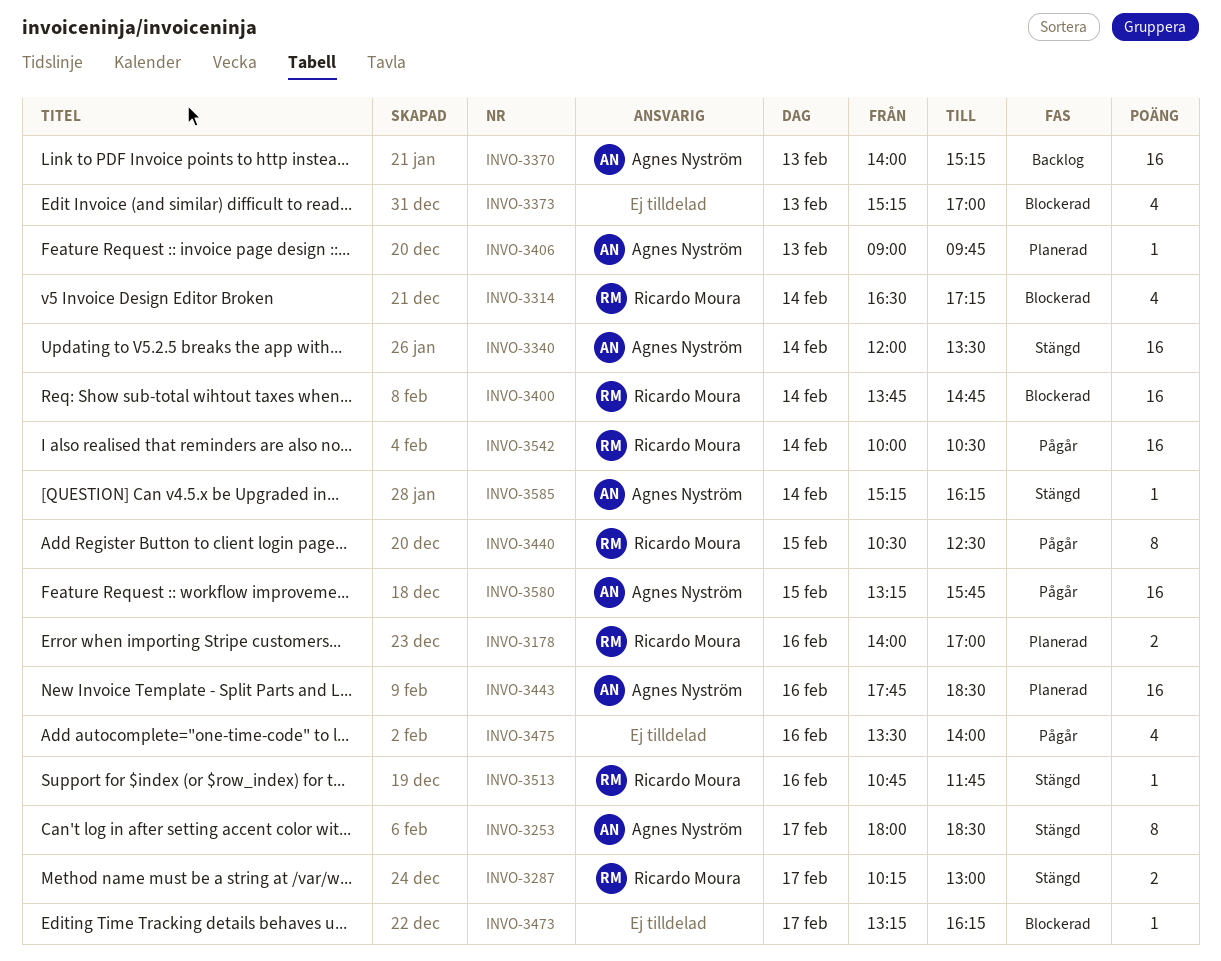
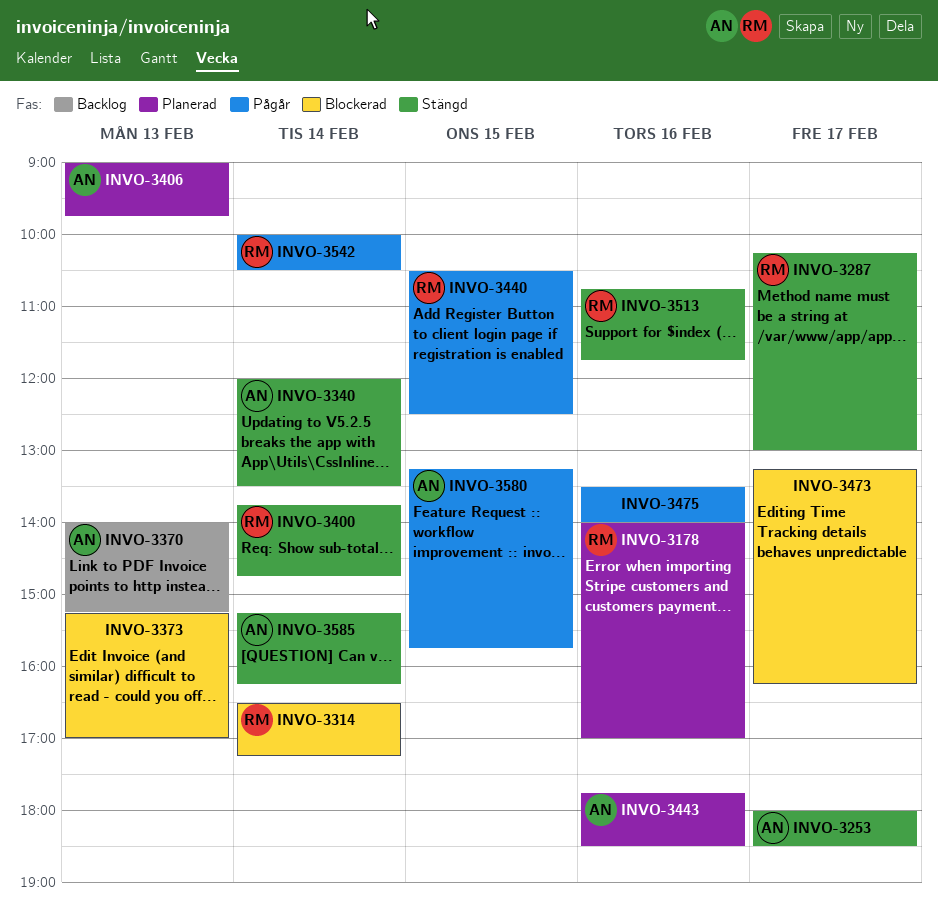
INVO-3400, status: Blockerad -> Stängd

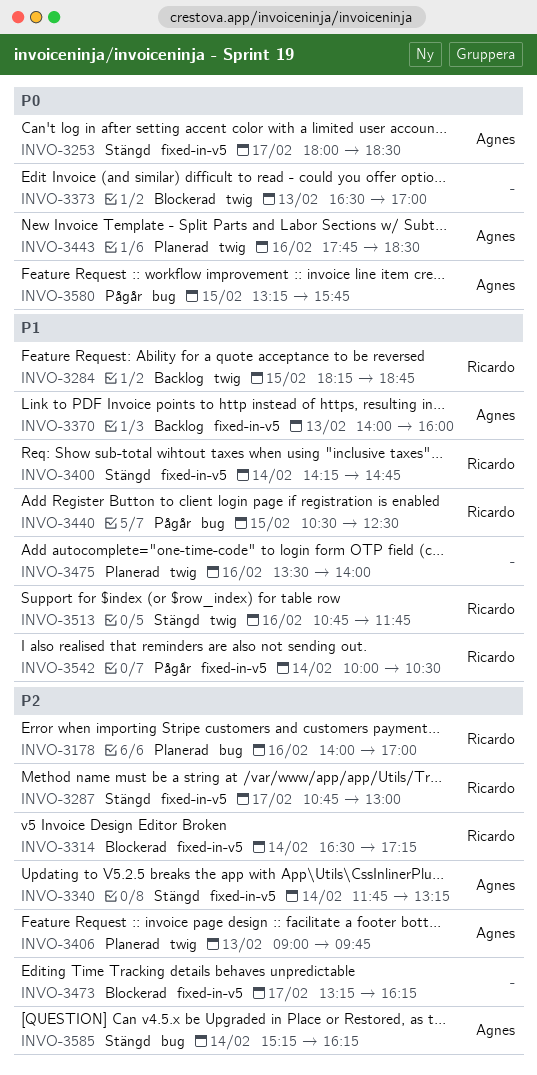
INVO-3284: none -> present
INVO-3287, begins: 10:15 -> 10:45
INVO-3340, begins: 12:00 -> 11:45
INVO-3340, ends: 13:30 -> 13:15
INVO-3370, ends: 15:15 -> 16:00
INVO-3373, begins: 15:15 -> 16:30
INVO-3400, begins: 13:45 -> 14:15
INVO-3475, status: Pågår -> Planerad

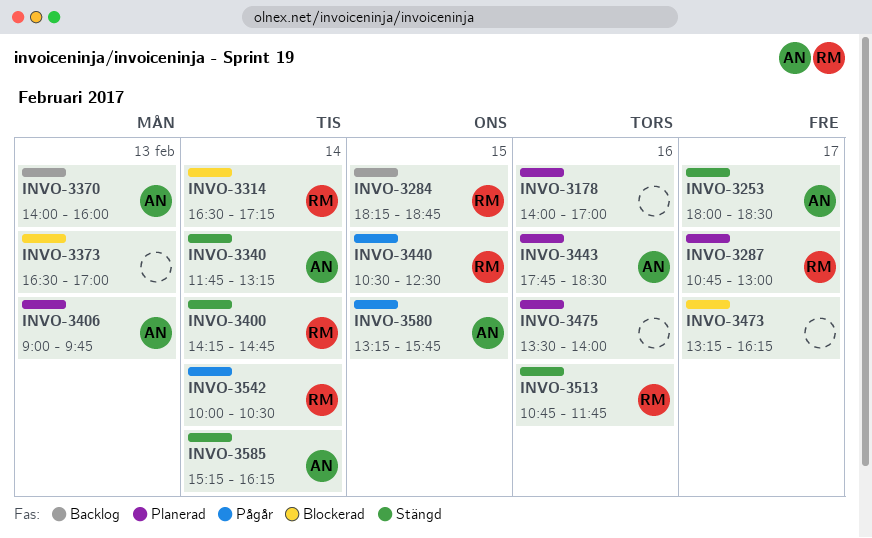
INVO-3178, owner: Ricardo -> none
INVO-3287, status: Stängd -> Planerad

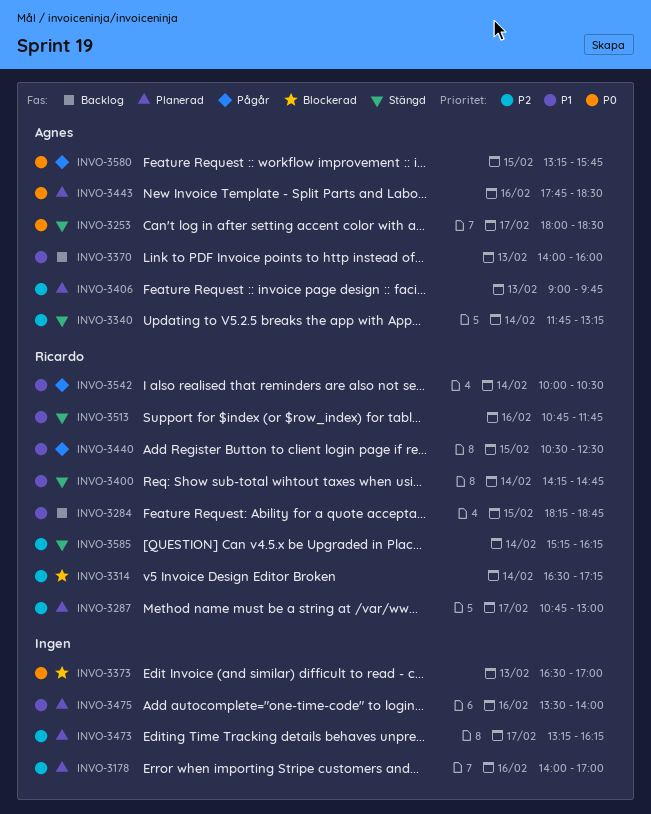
INVO-3473, status: Blockerad -> Planerad
INVO-3585, owner: Agnes -> Ricardo

